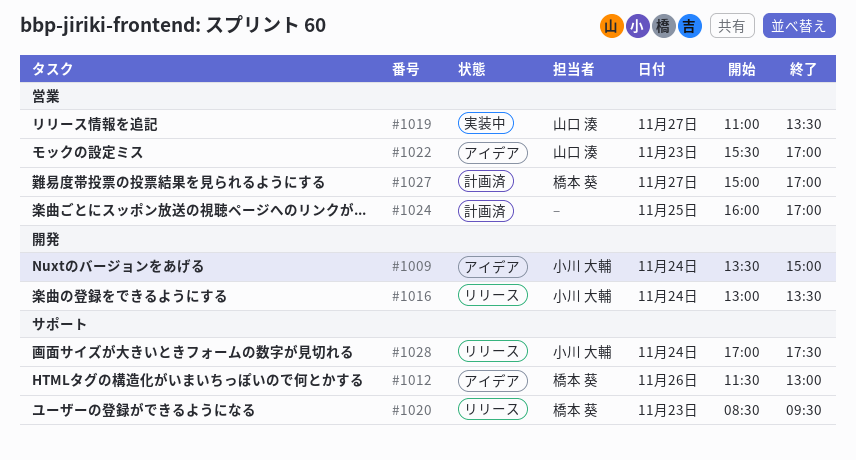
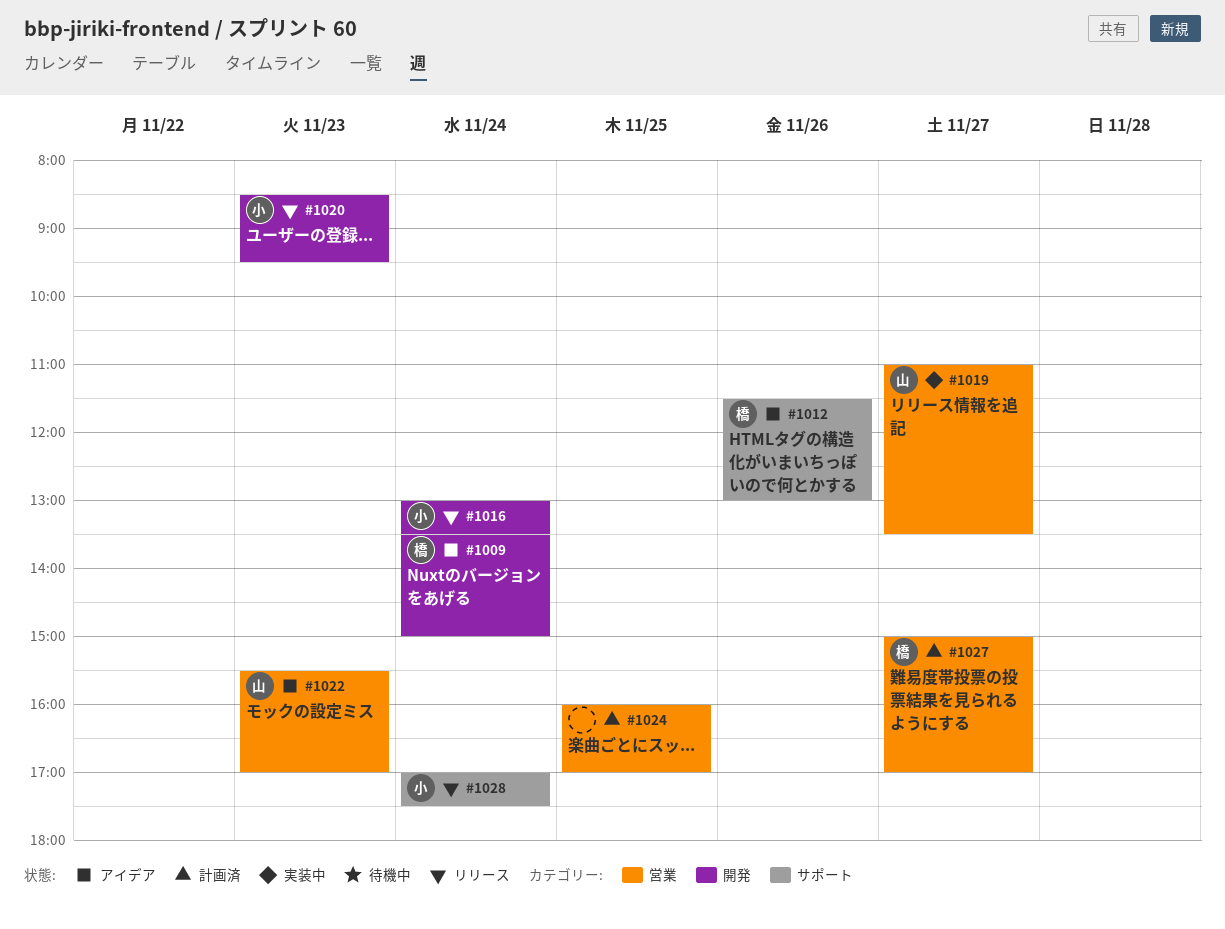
#1009, owner: 小川 大輔 -> 橋本 葵
#1020, owner: 橋本 葵 -> 小川 大輔
#1020, label: サポート -> 開発

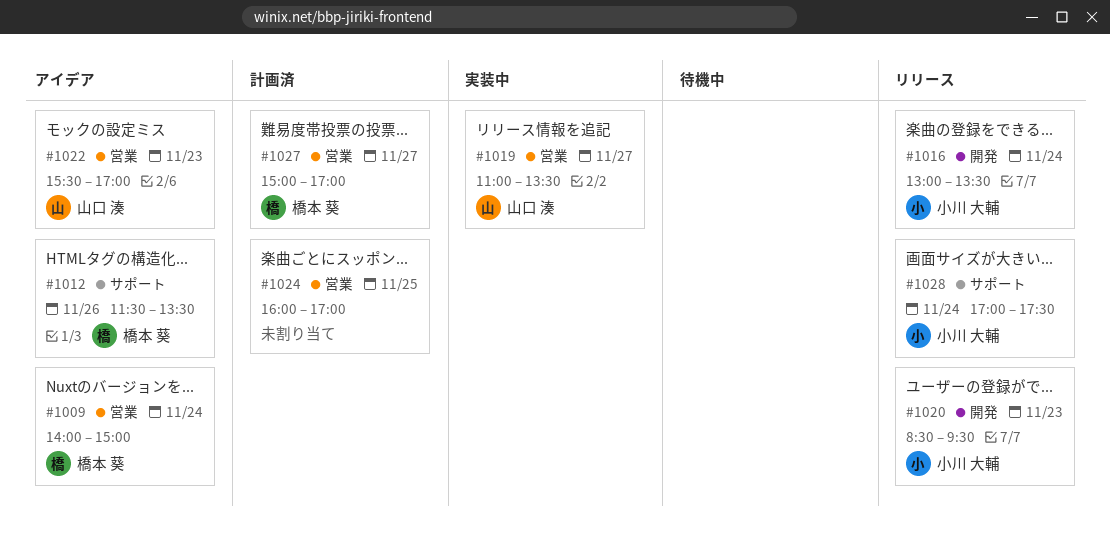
#1009, label: 開発 -> 営業
#1009, begins: 13:30 -> 14:00
#1012, ends: 13:00 -> 13:30

